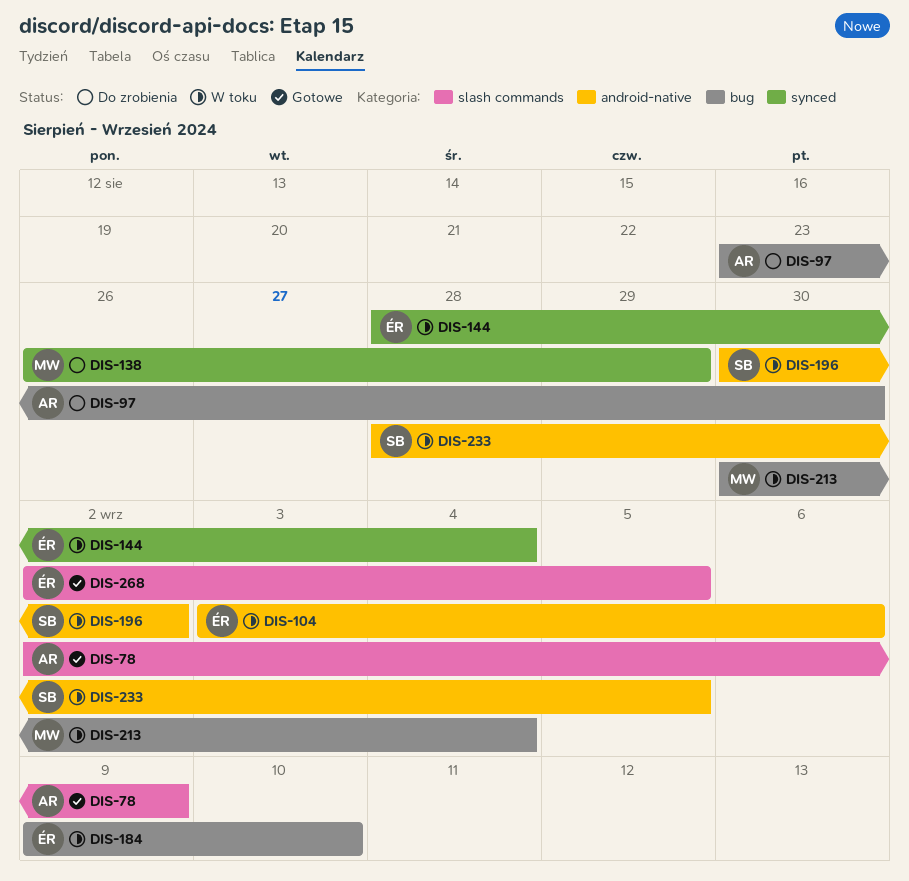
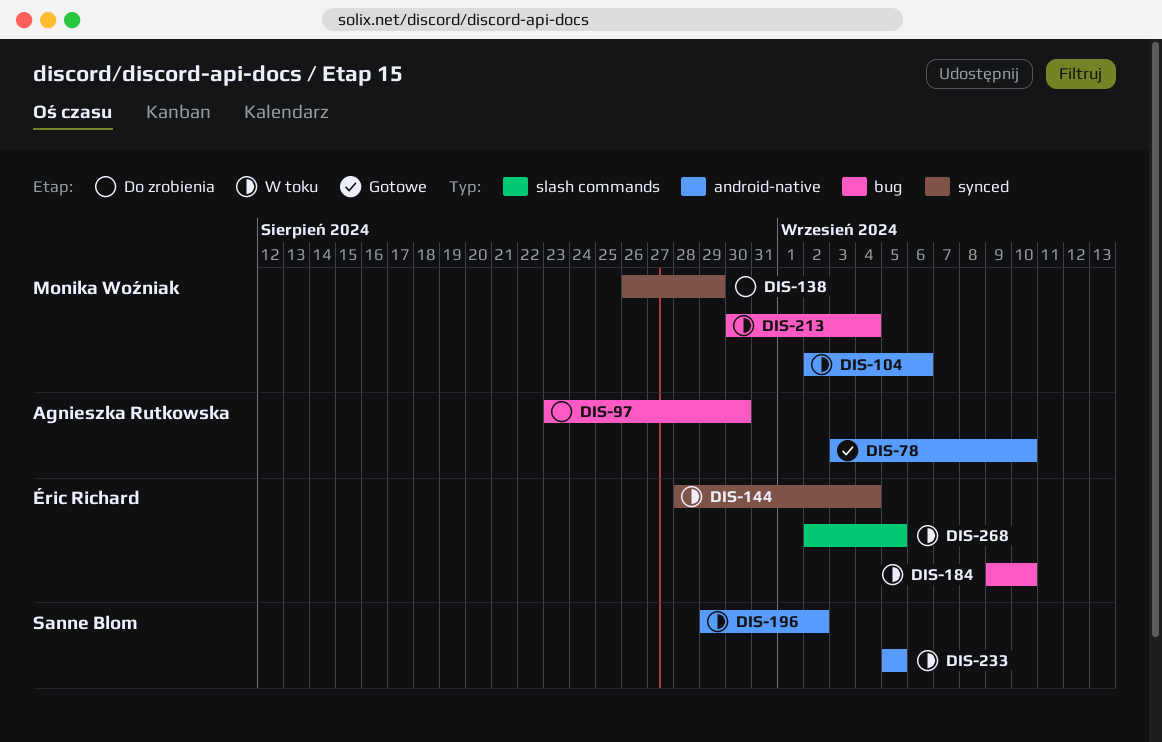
DIS-78, label: slash commands -> android-native
DIS-78, start: Sep 2 -> Sep 3
DIS-78, due: Sep 9 -> Sep 10
DIS-104, owner: Éric Richard -> Monika Woźniak
DIS-104, start: Sep 3 -> Sep 2
DIS-196, start: Aug 30 -> Aug 29
DIS-233, start: Aug 28 -> Sep 5
DIS-268, status: Gotowe -> W toku

